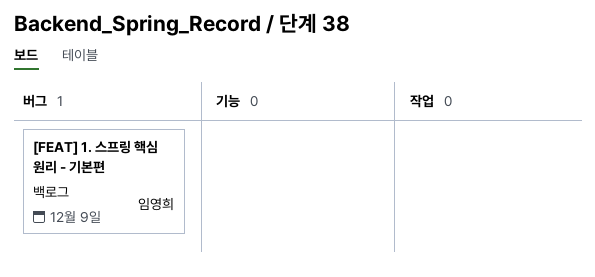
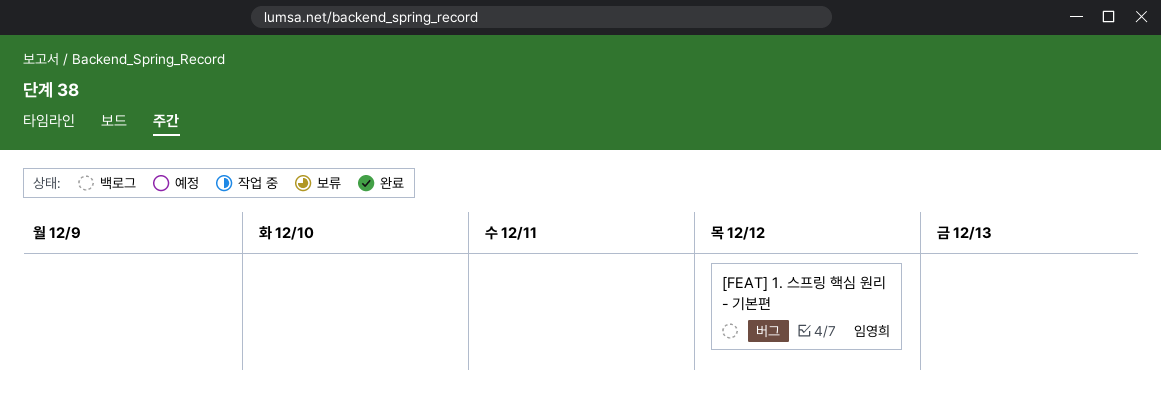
[FEAT] 1. 스프링 핵심 원리 - 기본편, due: Dec 9 -> Dec 12

